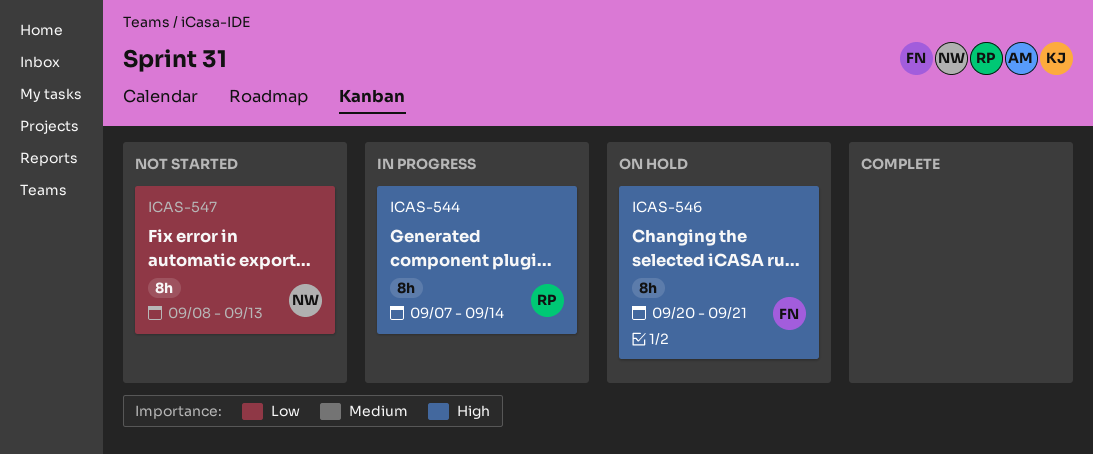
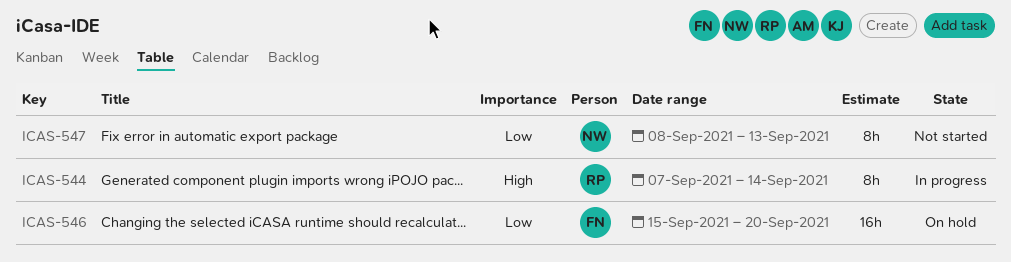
ICAS-546, priority: High -> Low
ICAS-546, estimate: 8h -> 16h
ICAS-546, start: Sep 20 -> Sep 15
ICAS-546, due: Sep 21 -> Sep 20

